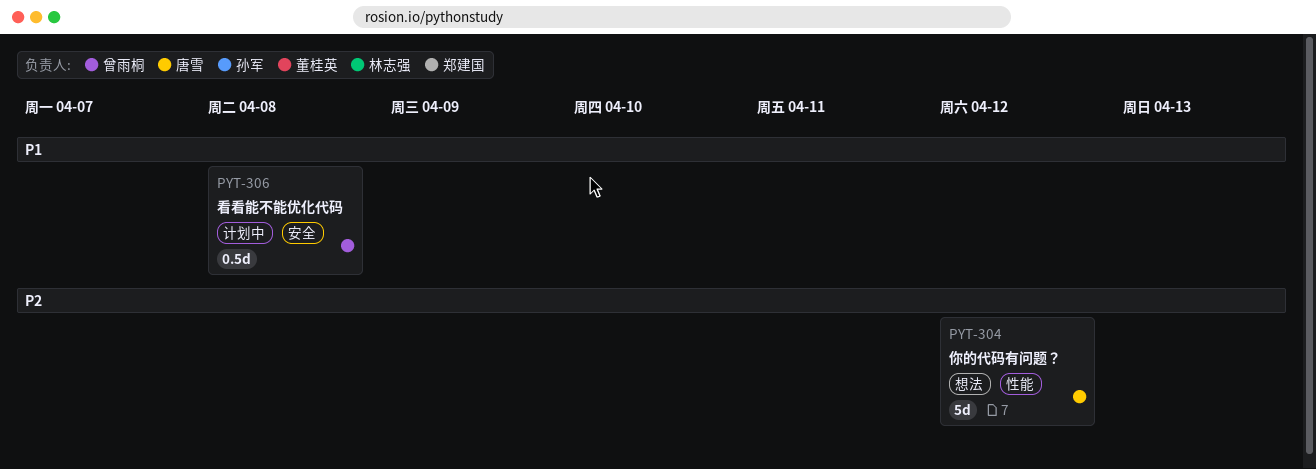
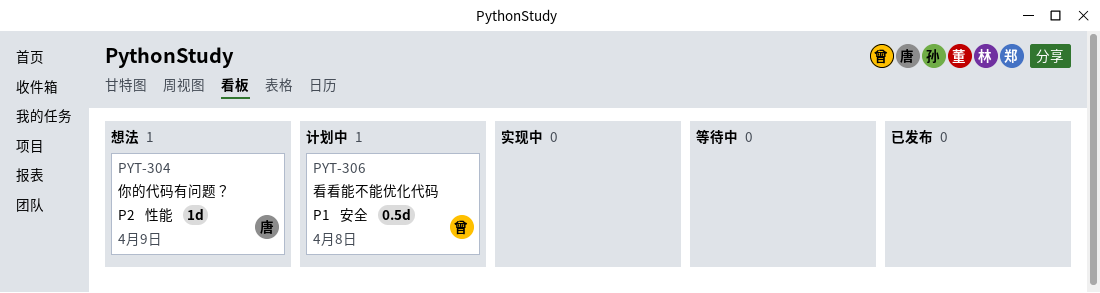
PYT-304, estimate: 5d -> 1d
PYT-304, due: Apr 12 -> Apr 9

